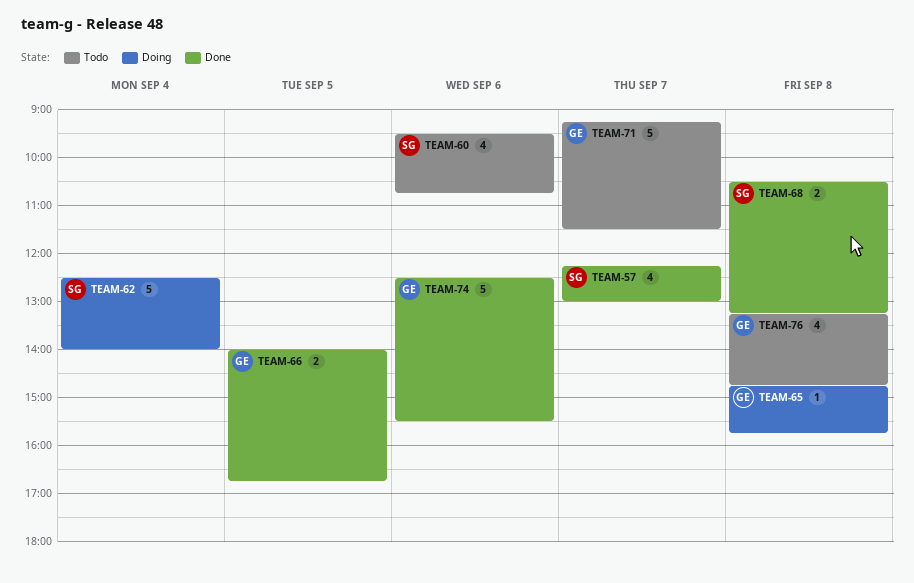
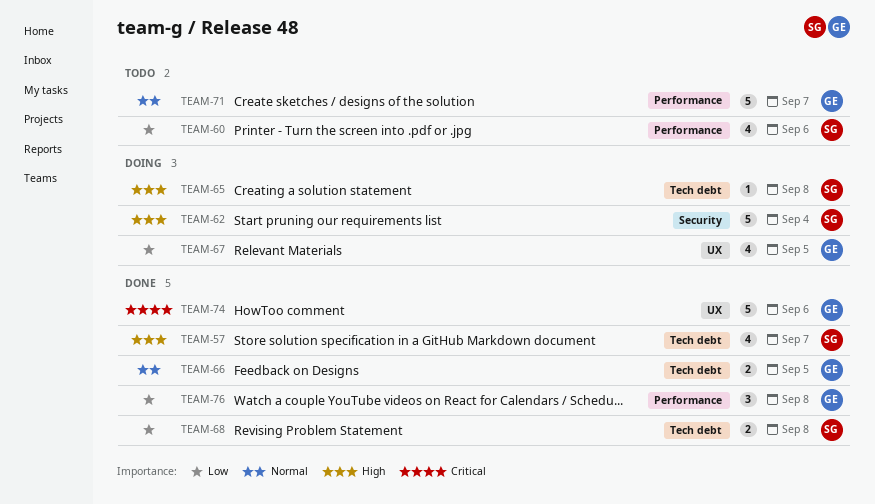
TEAM-65, owner: GE -> SG
TEAM-67: none -> present
TEAM-76, status: Todo -> Done
TEAM-76, estimate: 4 -> 3

